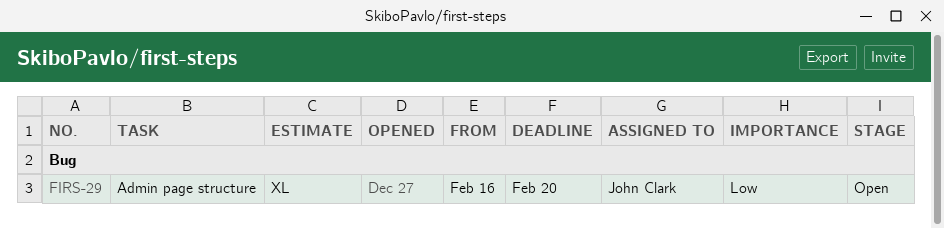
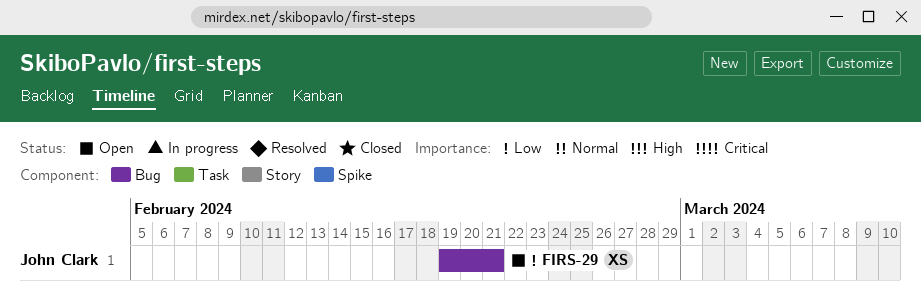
FIRS-29, estimate: XL -> XS
FIRS-29, start: Feb 16 -> Feb 19
FIRS-29, due: Feb 20 -> Feb 21

